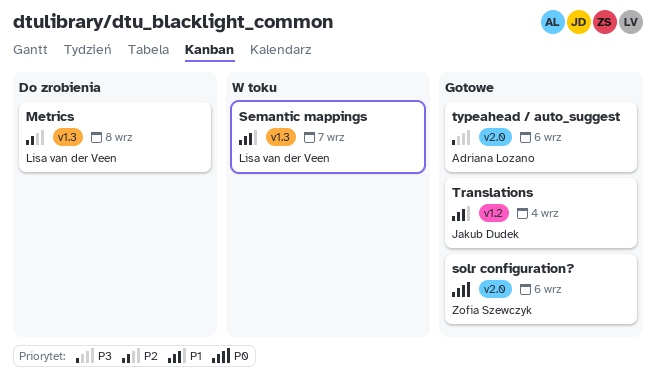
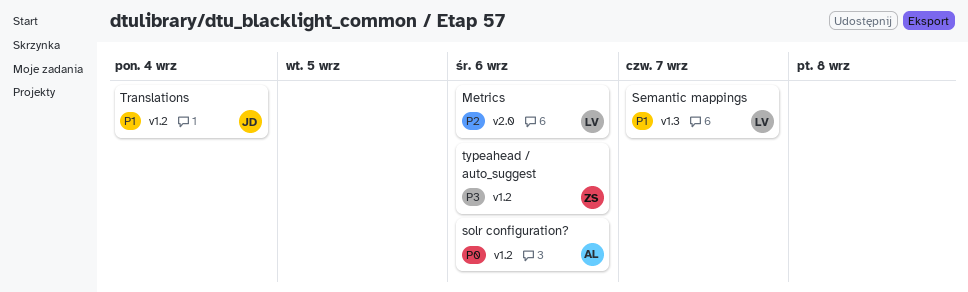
Metrics, label: v1.3 -> v2.0
Metrics, due: Sep 8 -> Sep 6
solr configuration?, owner: Zofia Szewczyk -> Adriana Lozano
solr configuration?, label: v2.0 -> v1.2
typeahead / auto_suggest, owner: Adriana Lozano -> Zofia Szewczyk
typeahead / auto_suggest, label: v2.0 -> v1.2

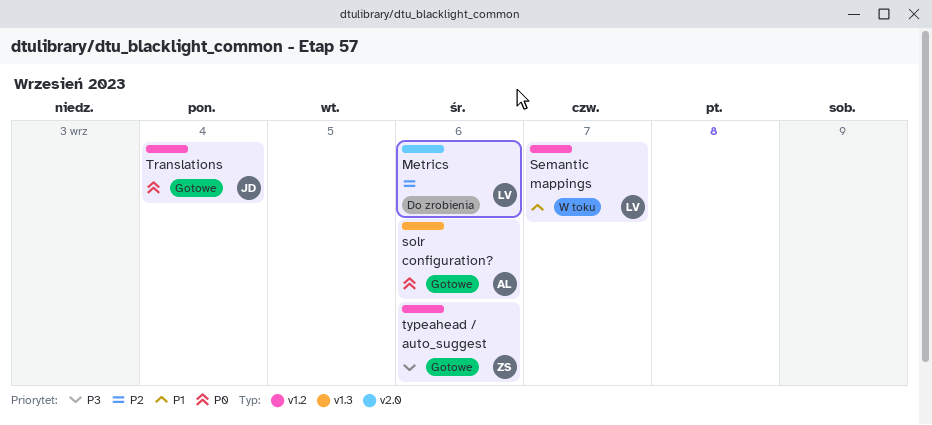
Semantic mappings, label: v1.3 -> v1.2
solr configuration?, label: v1.2 -> v1.3
Translations, priority: P1 -> P0

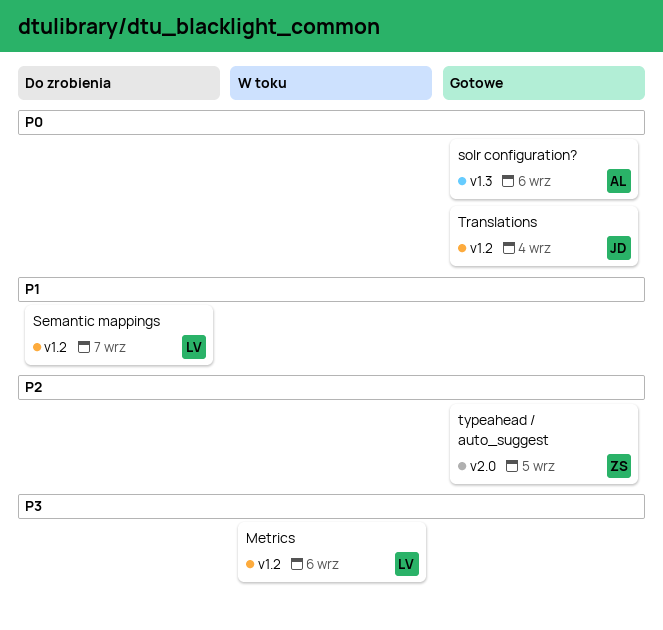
Metrics, status: Do zrobienia -> W toku
Metrics, priority: P2 -> P3
Metrics, label: v2.0 -> v1.2
Semantic mappings, status: W toku -> Do zrobienia
typeahead / auto_suggest, priority: P3 -> P2
typeahead / auto_suggest, label: v1.2 -> v2.0
typeahead / auto_suggest, due: Sep 6 -> Sep 5

